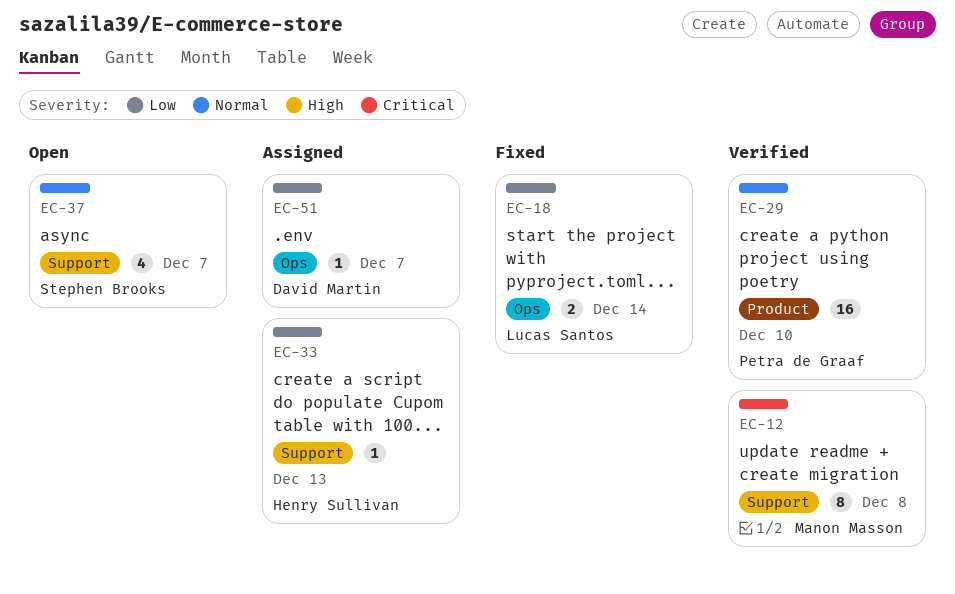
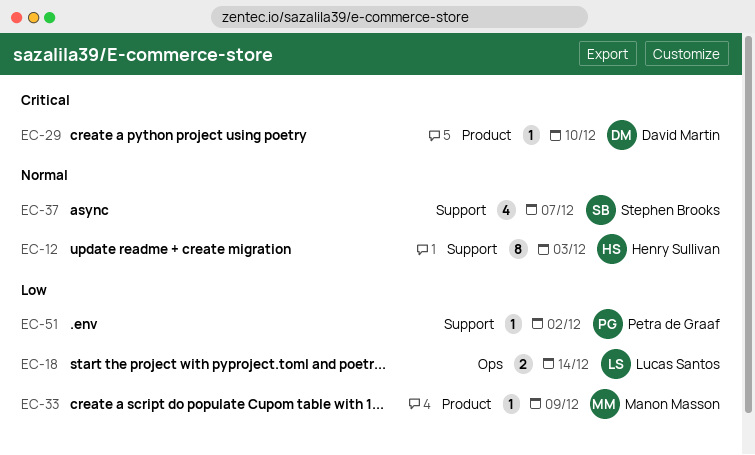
EC-12, owner: Manon Masson -> Henry Sullivan
EC-12, priority: Critical -> Normal
EC-12, due: Dec 8 -> Dec 3
EC-29, owner: Petra de Graaf -> David Martin
EC-29, priority: Normal -> Critical
EC-29, estimate: 16 -> 1
EC-33, owner: Henry Sullivan -> Manon Masson
EC-33, label: Support -> Product
EC-33, due: Dec 13 -> Dec 9
EC-51, owner: David Martin -> Petra de Graaf
EC-51, label: Ops -> Support
EC-51, due: Dec 7 -> Dec 2

